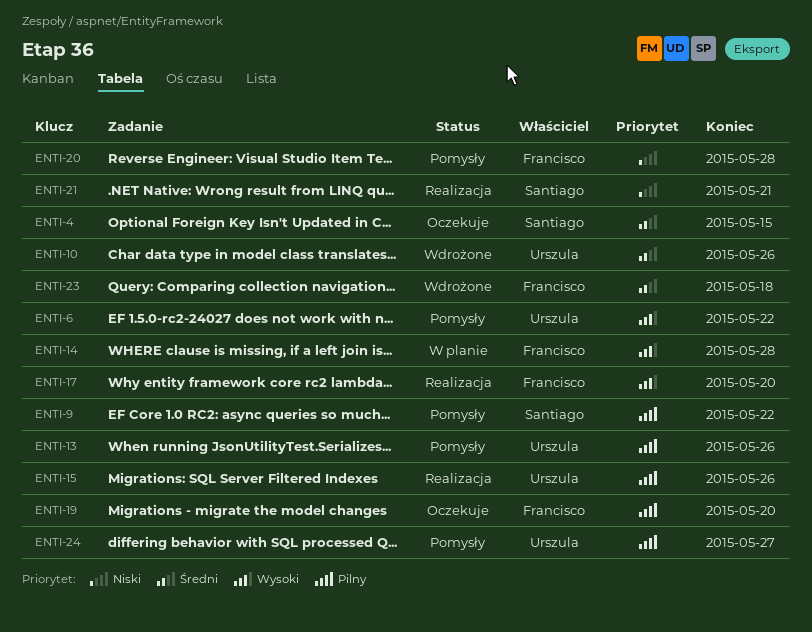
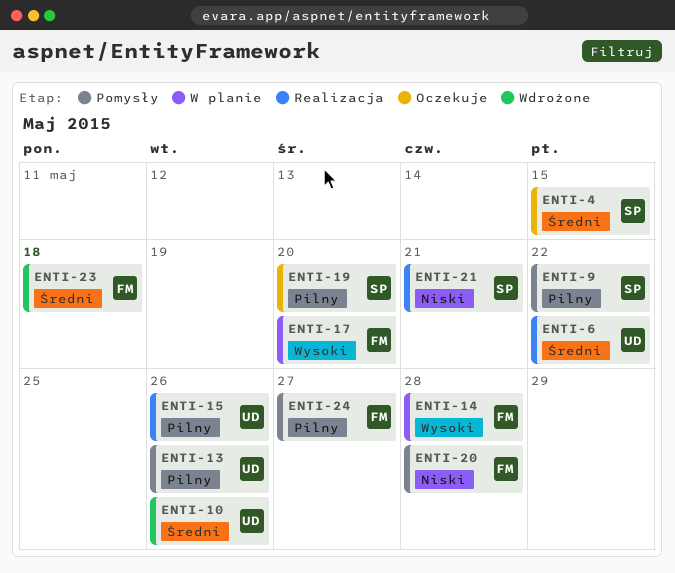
ENTI-6, status: Pomysły -> Realizacja
ENTI-6, priority: Wysoki -> Średni
ENTI-17, status: Realizacja -> W planie
ENTI-19, owner: Francisco -> Santiago
ENTI-24, owner: Urszula -> Francisco

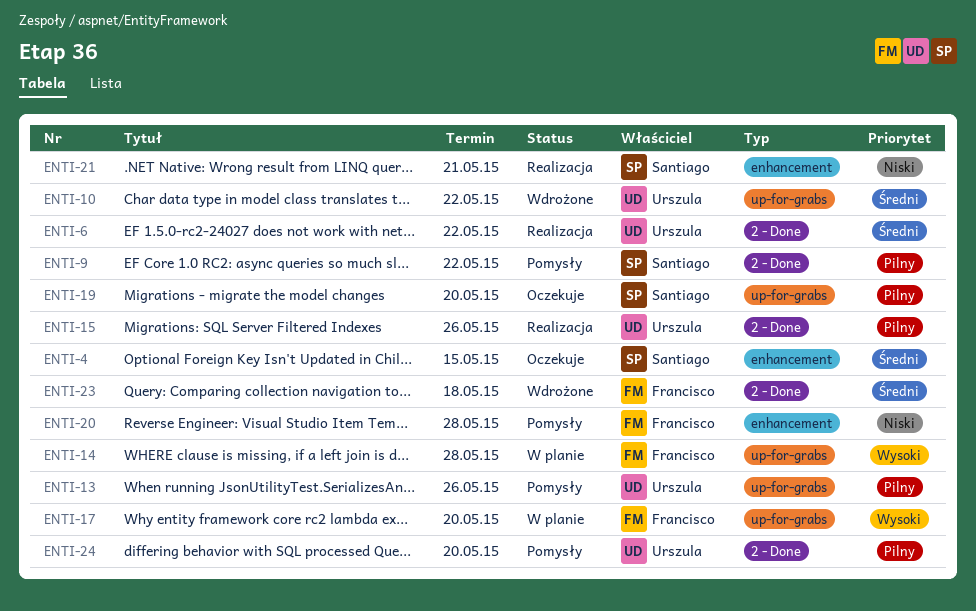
ENTI-10, due: May 26 -> May 22
ENTI-24, owner: Francisco -> Urszula
ENTI-24, due: May 27 -> May 20

